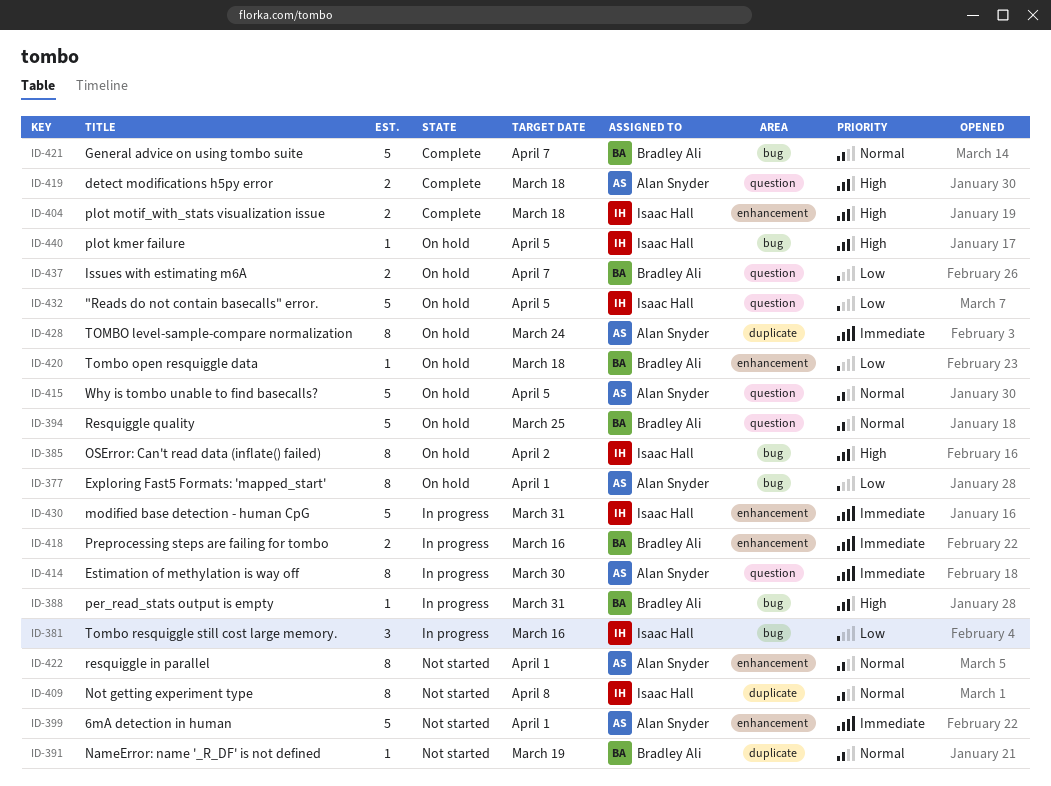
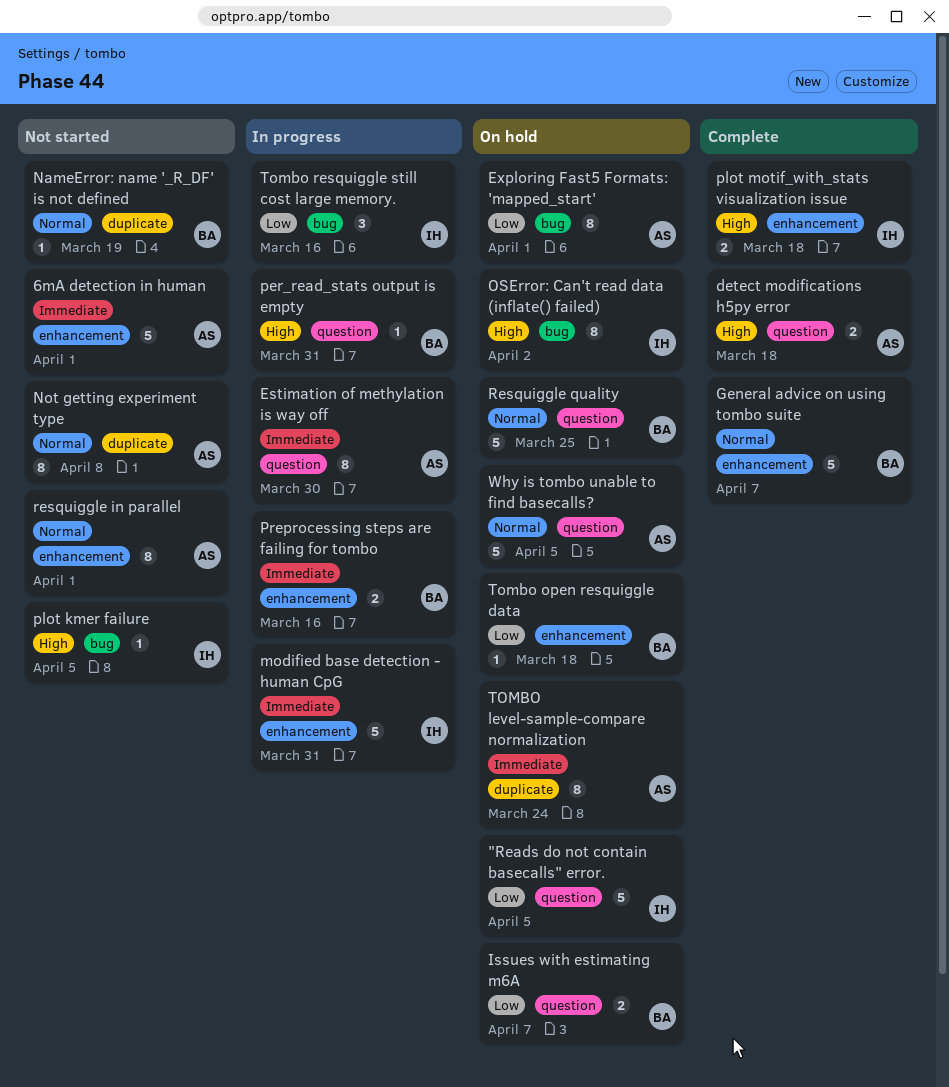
General advice on using tombo suite, label: bug -> enhancement
Not getting experiment type, owner: Isaac Hall -> Alan Snyder
per_read_stats output is empty, label: bug -> question
plot kmer failure, status: On hold -> Not started

